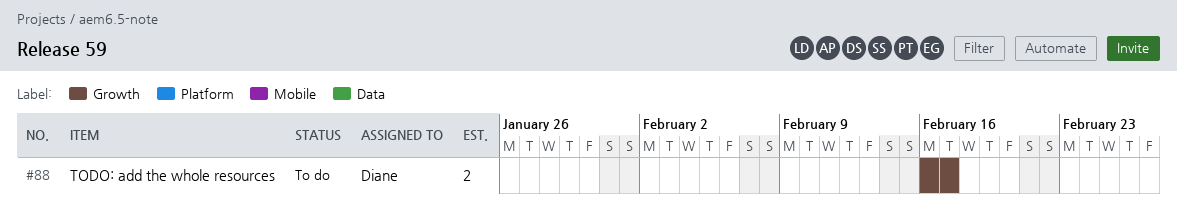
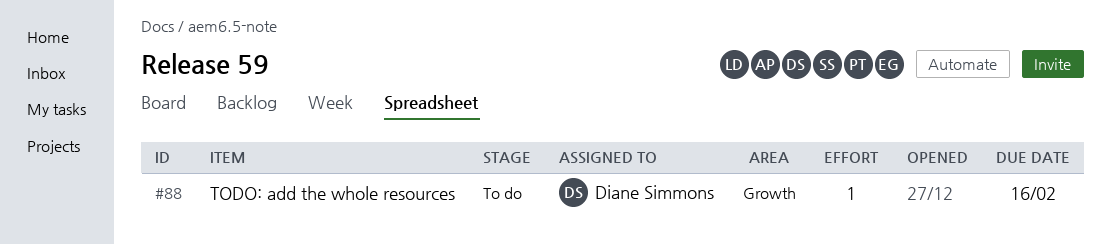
#88, estimate: 2 -> 1
#88, due: Feb 17 -> Feb 16

